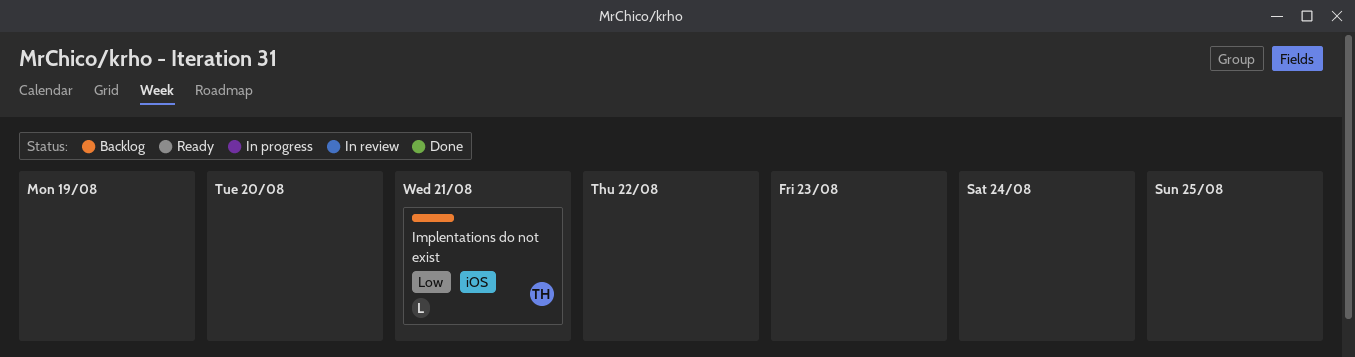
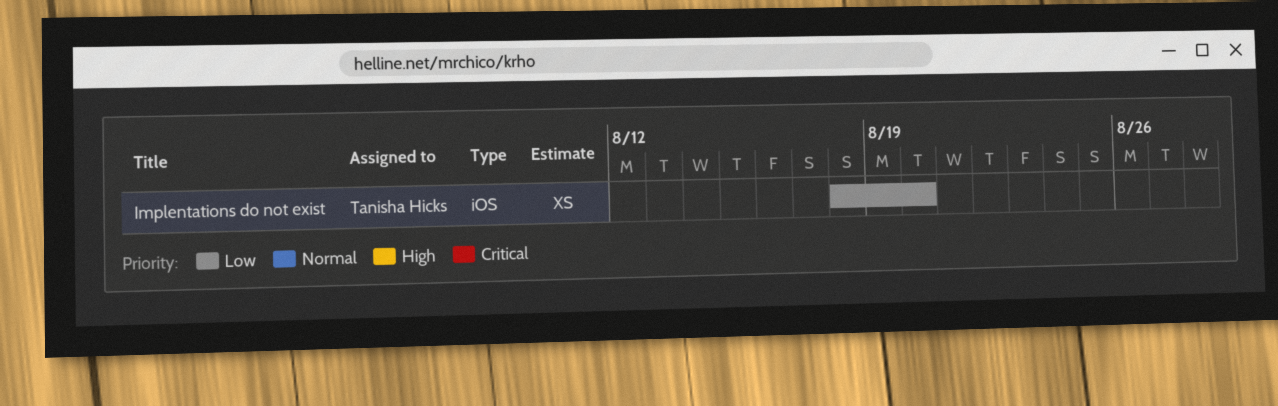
Implentations do not exist, estimate: L -> XS
Implentations do not exist, due: Aug 21 -> Aug 20

